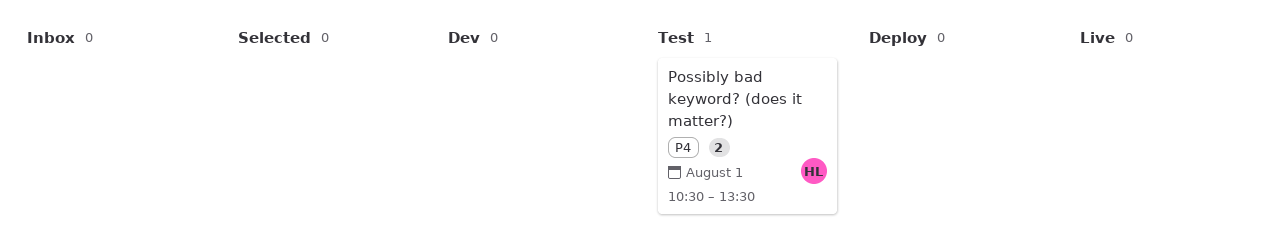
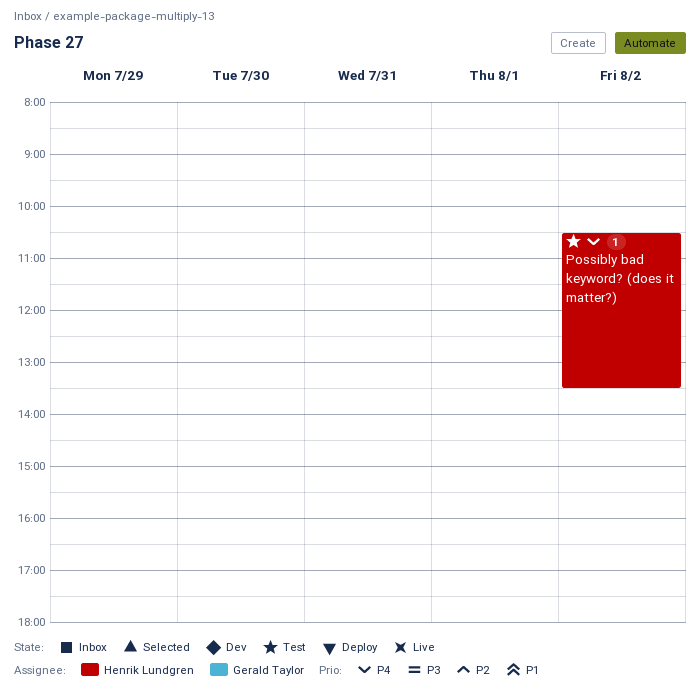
Possibly bad keyword? (does it matter?), estimate: 2 -> 1
Possibly bad keyword? (does it matter?), day: Aug 1 -> Aug 2

